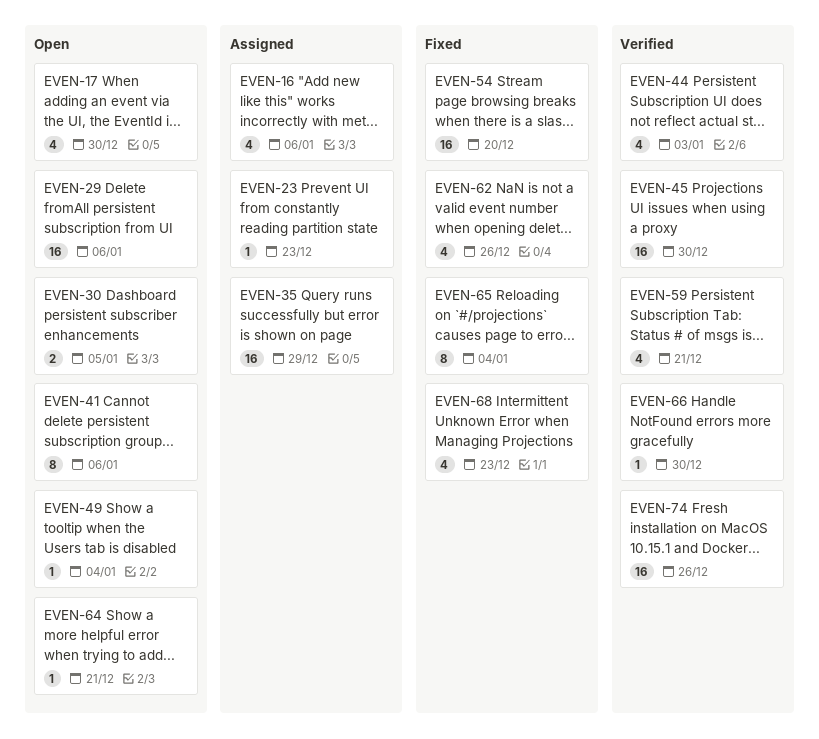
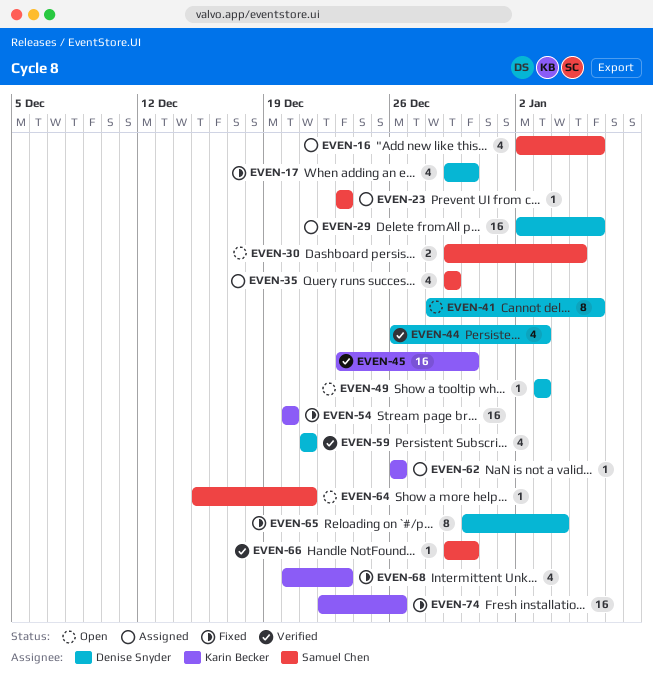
EVEN-17, status: Open -> Fixed
EVEN-29, status: Open -> Assigned
EVEN-35, estimate: 16 -> 4
EVEN-49, due: Jan 4 -> Jan 3
EVEN-62, status: Fixed -> Assigned
EVEN-62, estimate: 4 -> 1
EVEN-74, status: Verified -> Fixed

